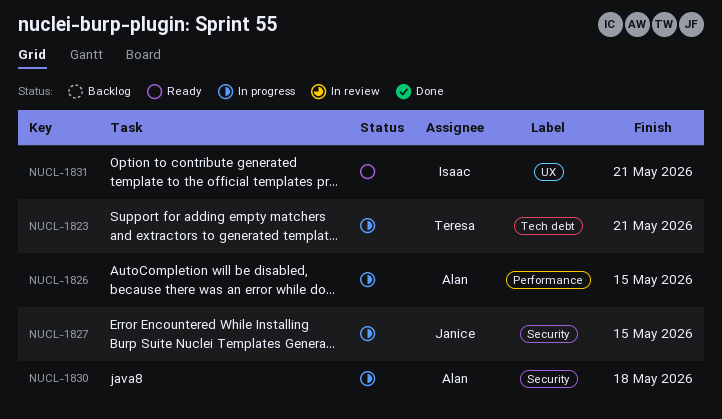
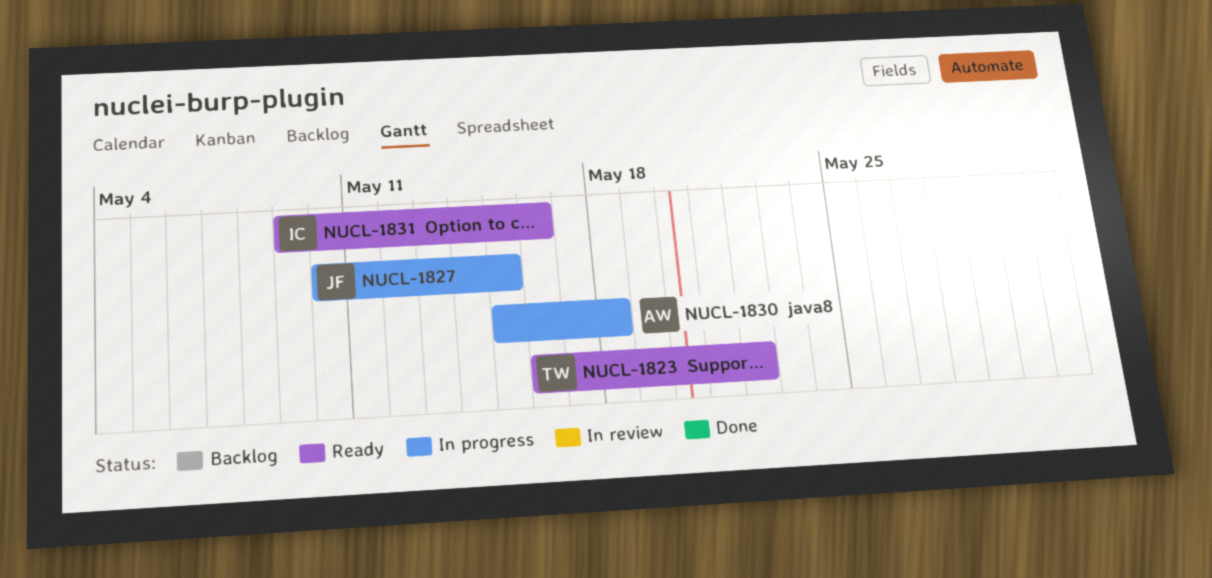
NUCL-1823, status: In progress -> Ready
NUCL-1823, due: May 21 -> May 22
NUCL-1826: present -> none
NUCL-1831, due: May 21 -> May 16

